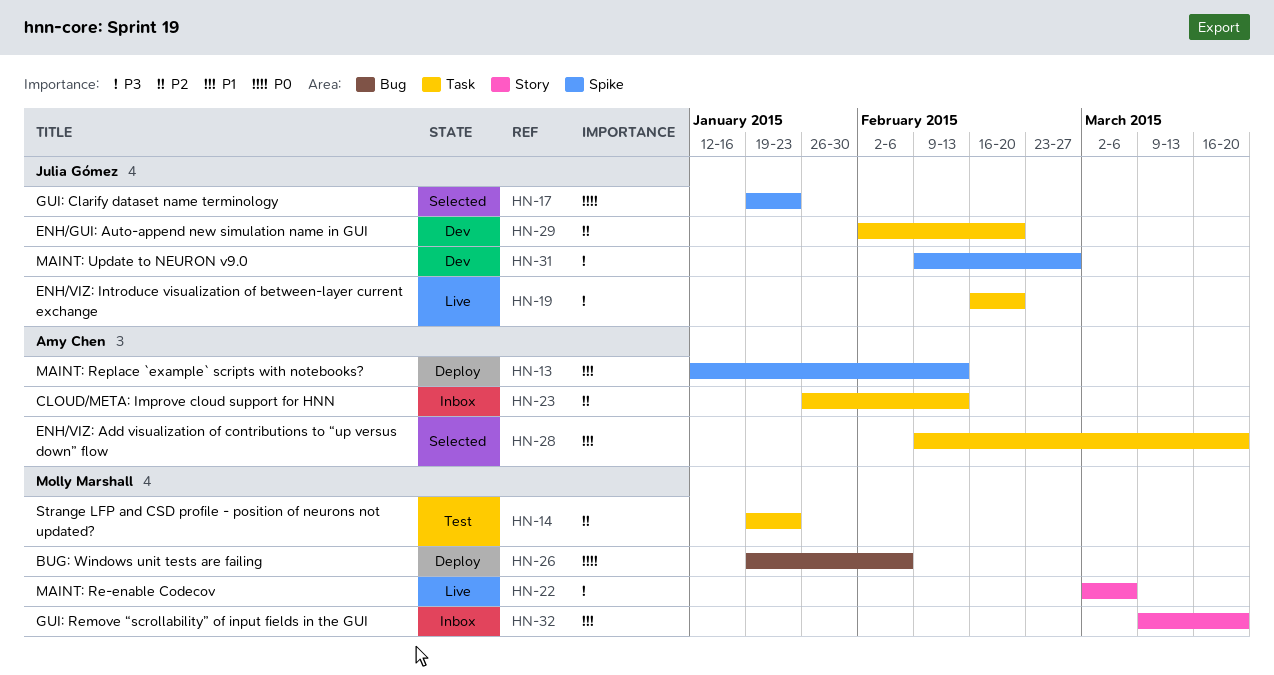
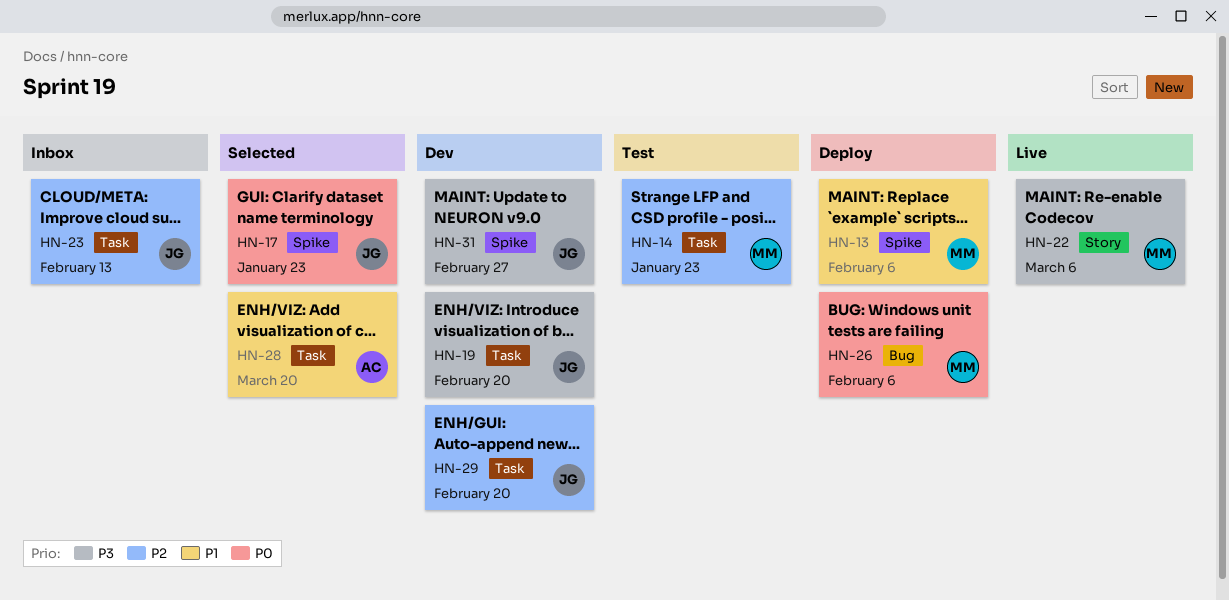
HN-13, owner: Amy Chen -> Molly Marshall
HN-13, due: Feb 13 -> Feb 6
HN-19, status: Live -> Dev
HN-23, owner: Amy Chen -> Julia Gómez
HN-32: present -> none

